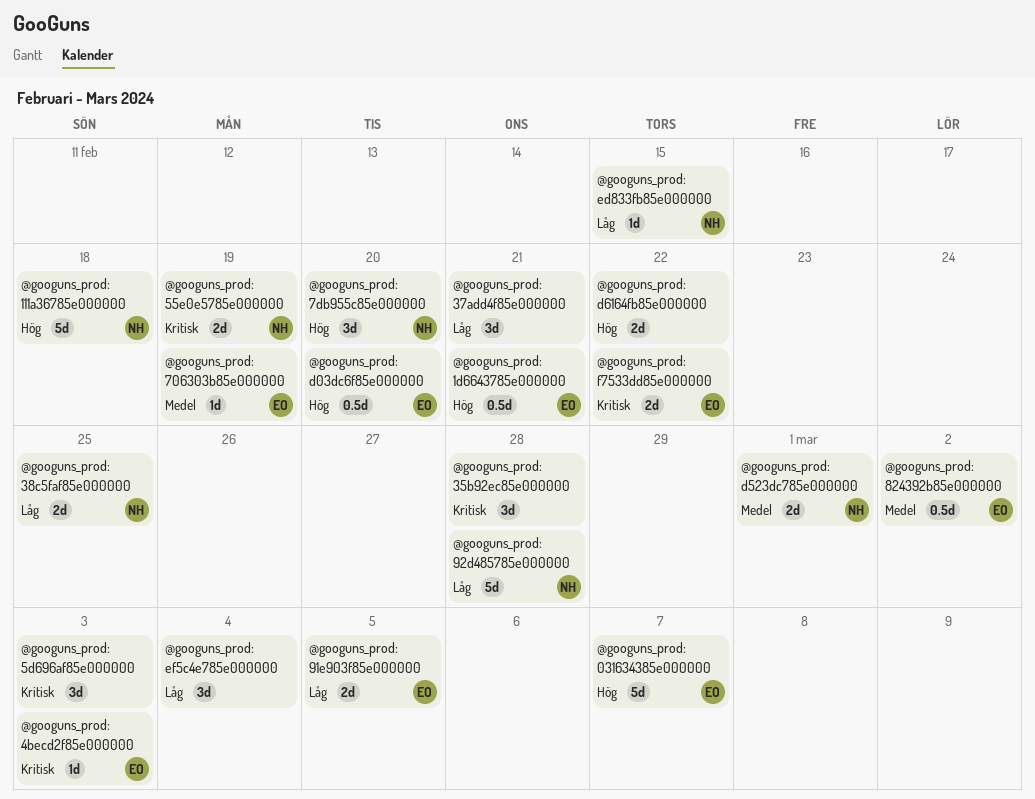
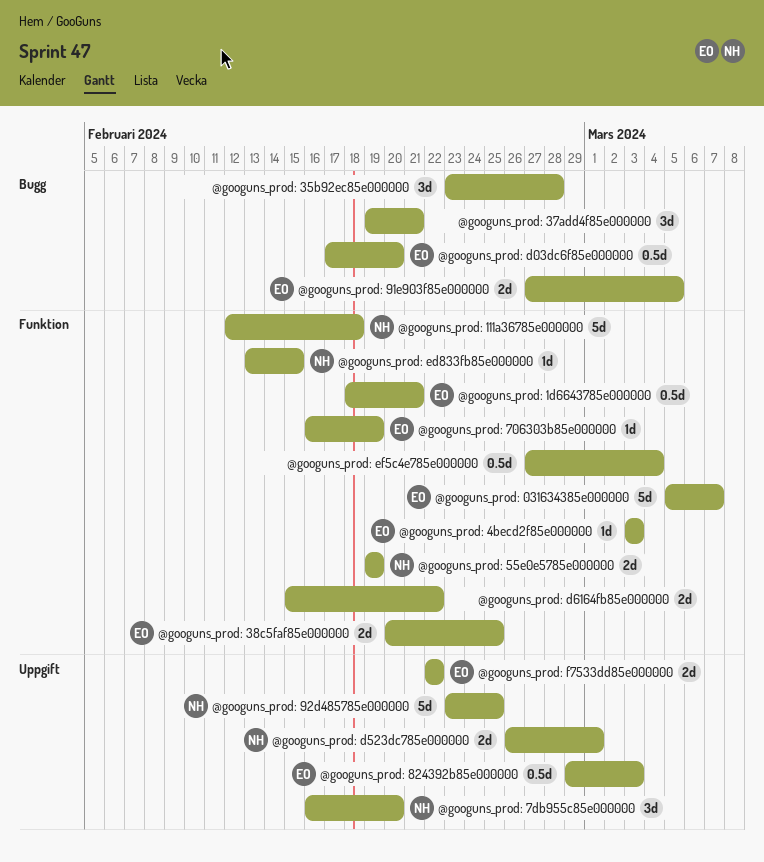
@googuns_prod: 38c5faf85e000000, owner: NH -> EO
@googuns_prod: 5d696af85e000000: present -> none
@googuns_prod: 824392b85e000000, due: Mar 2 -> Mar 3
@googuns_prod: 92d485785e000000, due: Feb 28 -> Feb 25
@googuns_prod: ef5c4e785e000000, estimate: 3d -> 0.5d

